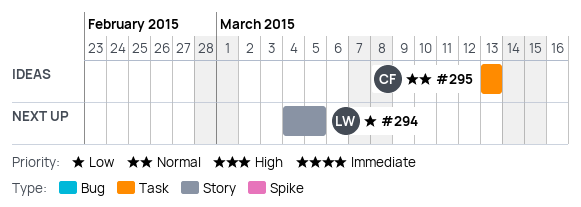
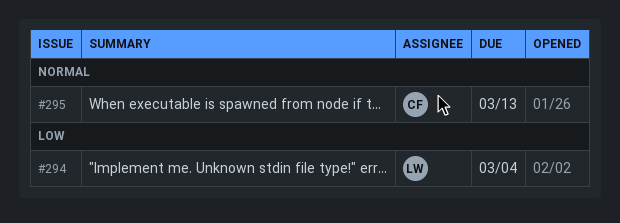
#294, due: Mar 5 -> Mar 4

